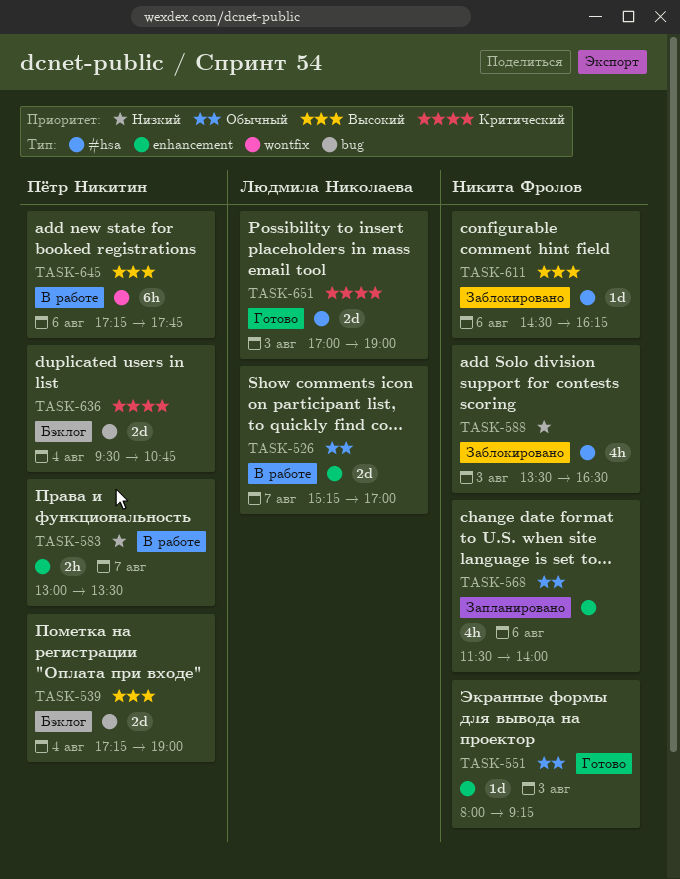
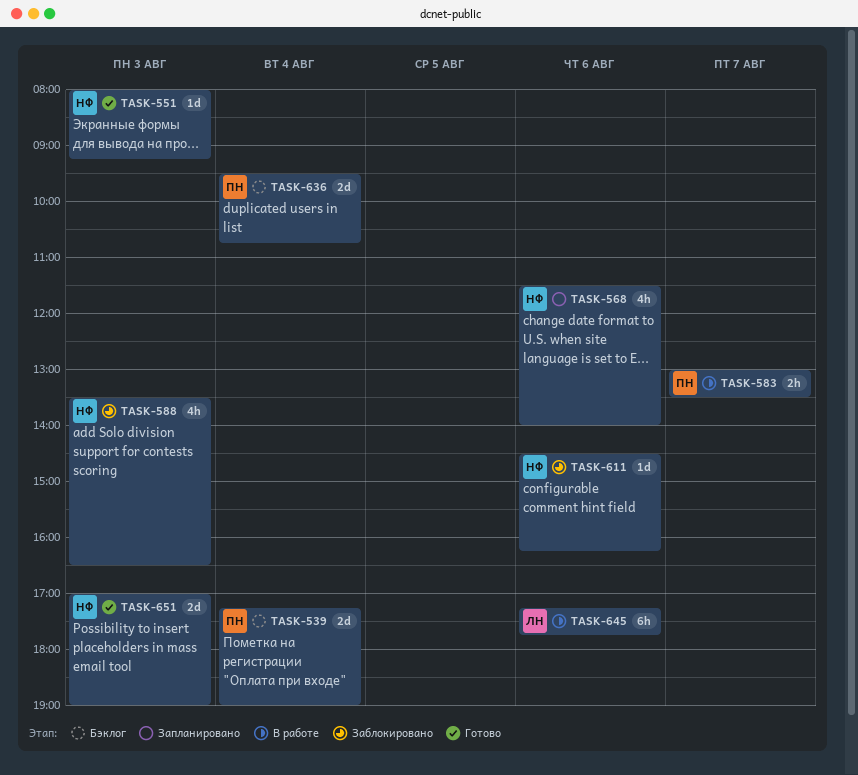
TASK-526: present -> none
TASK-645, owner: Пётр Никитин -> Людмила Николаева
TASK-651, owner: Людмила Николаева -> Никита Фролов

